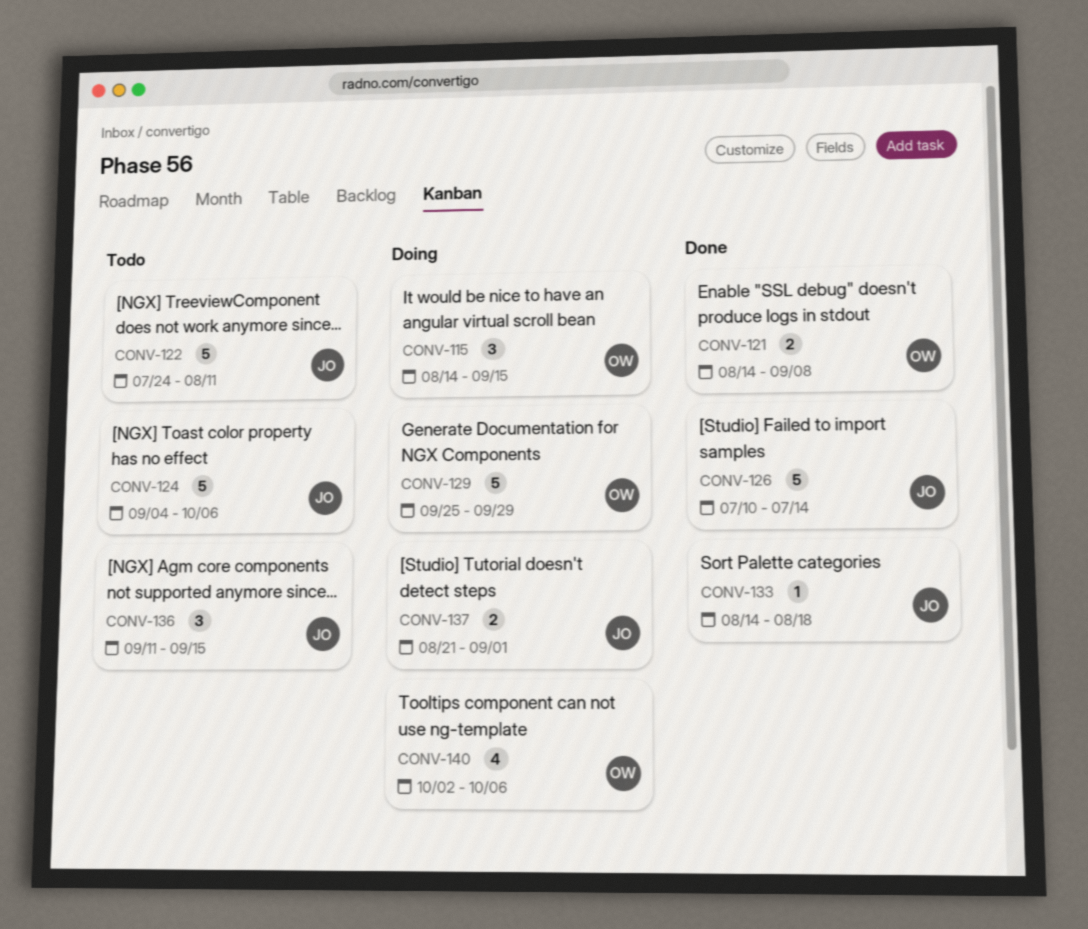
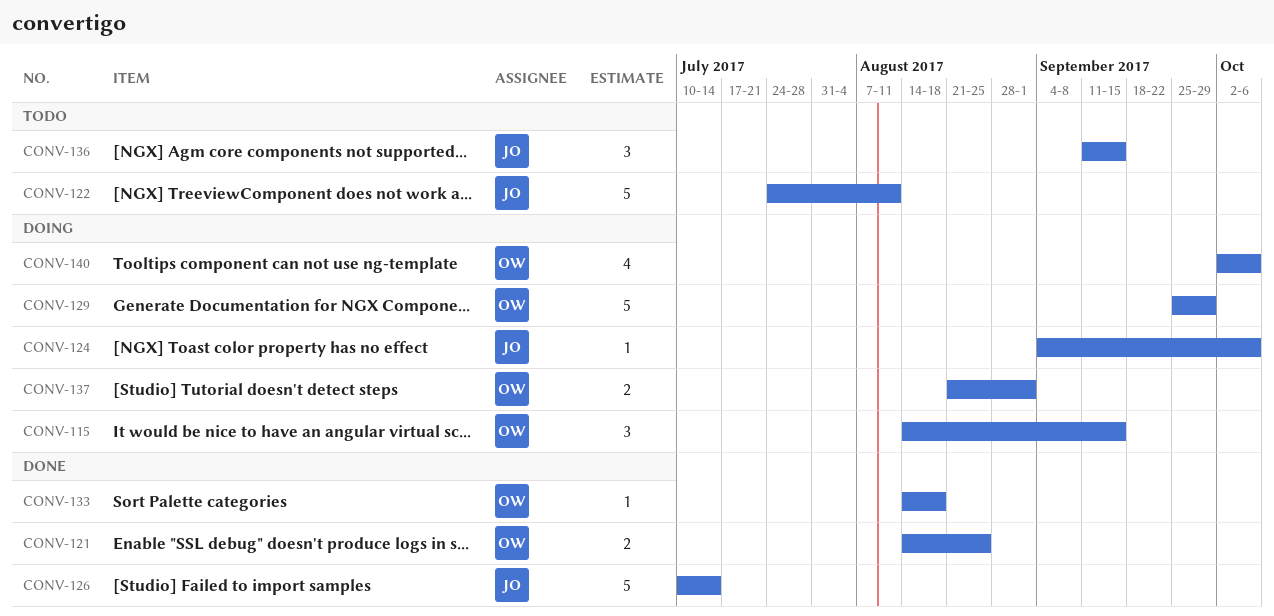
CONV-121, due: Sep 8 -> Aug 25
CONV-124, status: Todo -> Doing
CONV-124, estimate: 5 -> 1
CONV-133, owner: JO -> OW
CONV-137, owner: JO -> OW

